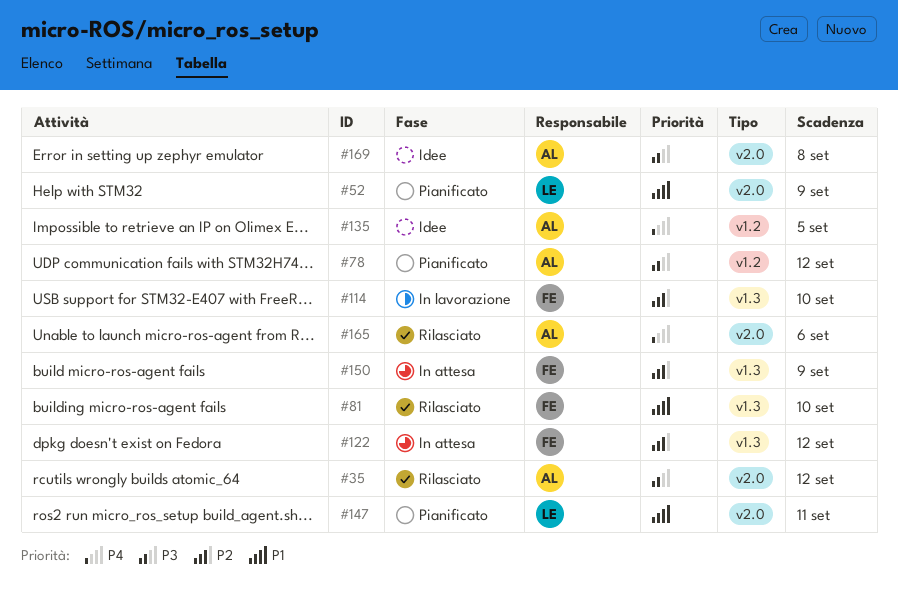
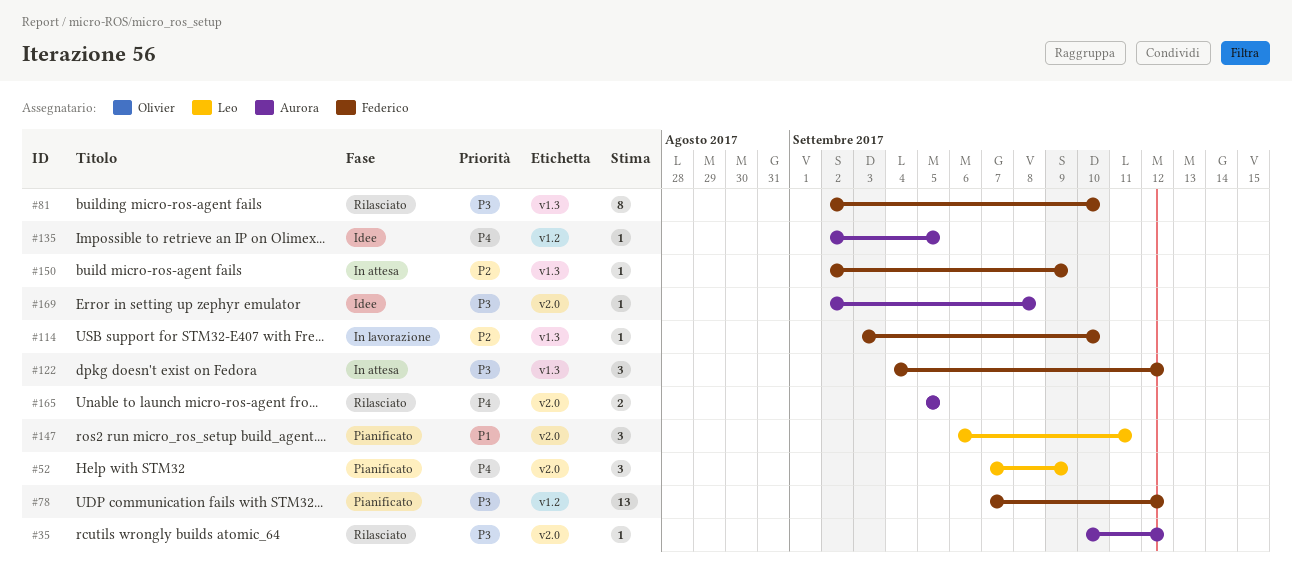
#52, priority: P1 -> P4
#78, owner: Aurora -> Federico
#81, priority: P1 -> P3
#122, priority: P2 -> P3
#165, due: Sep 6 -> Sep 5

